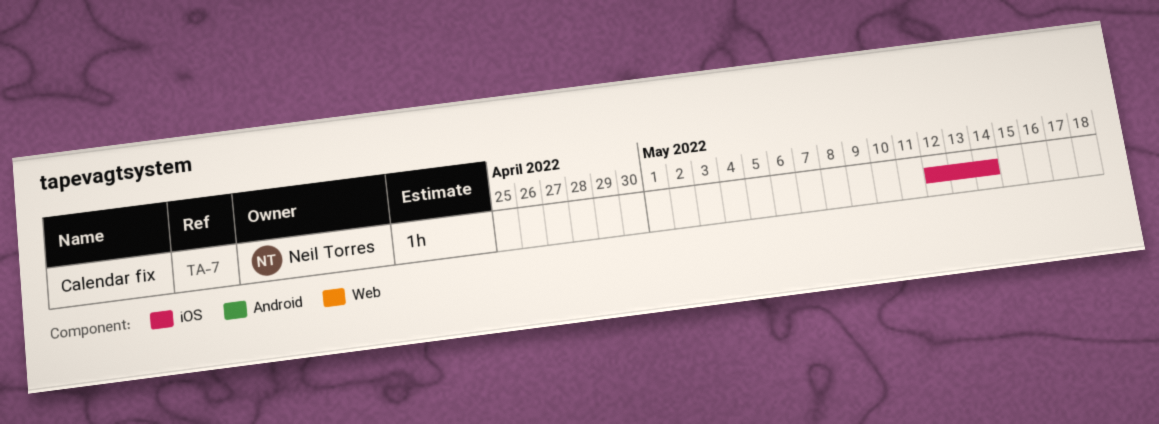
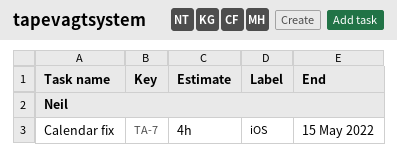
TA-7, estimate: 1h -> 4h
TA-7, due: May 14 -> May 15

